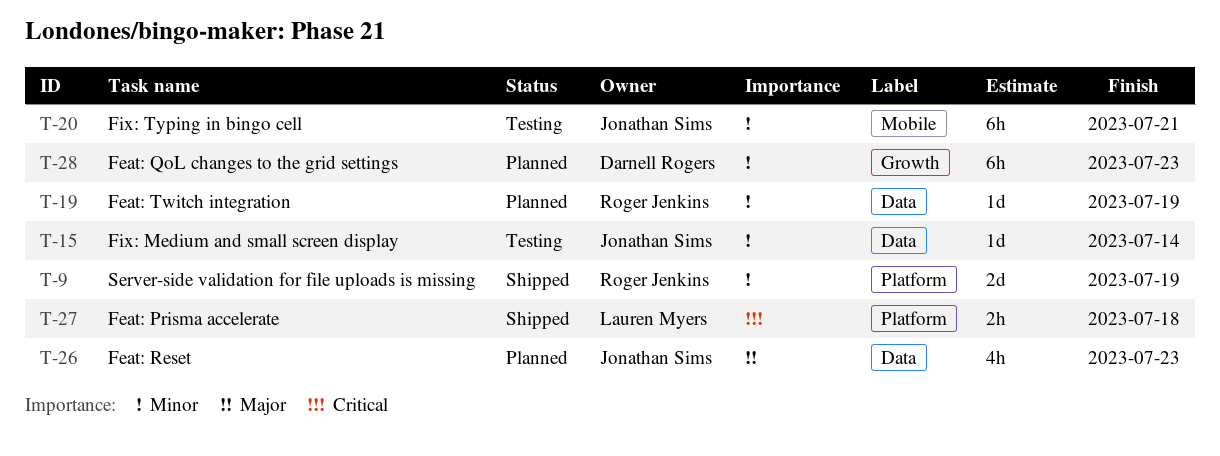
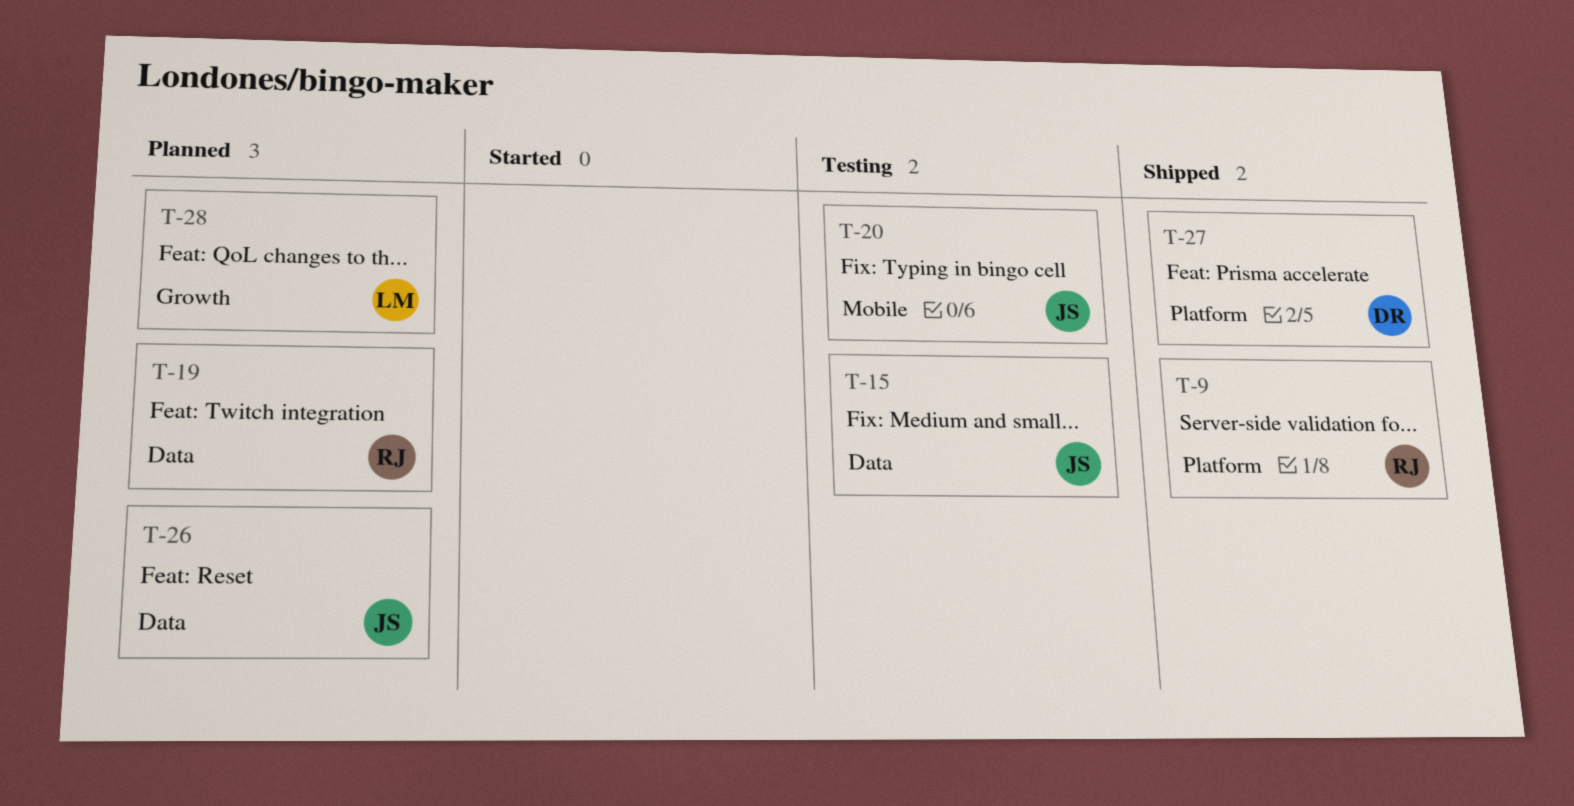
T-27, owner: Lauren Myers -> Darnell Rogers
T-28, owner: Darnell Rogers -> Lauren Myers

